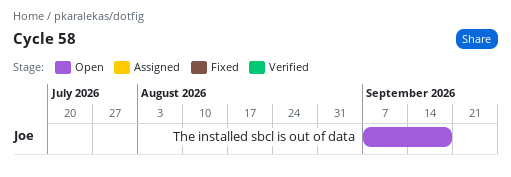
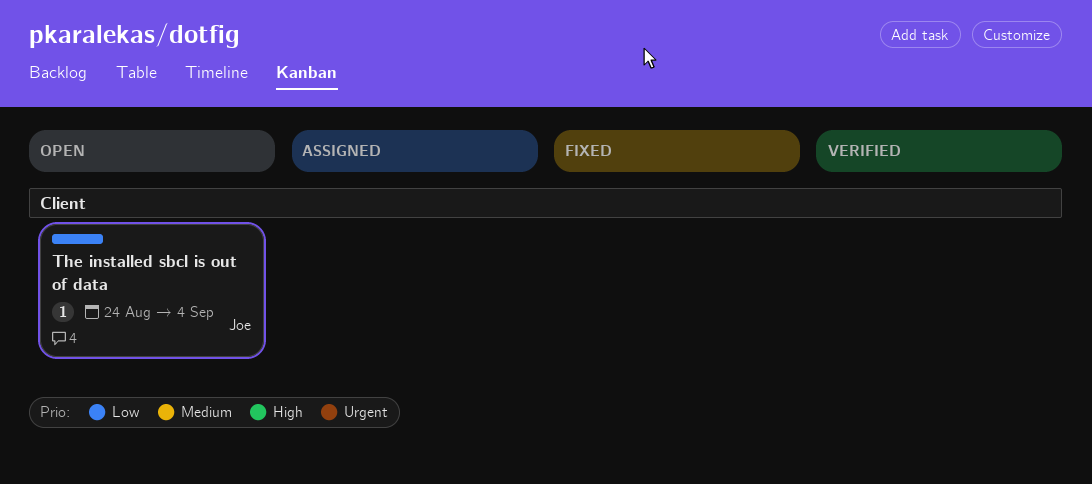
The installed sbcl is out of data, start: Sep 7 -> Aug 24
The installed sbcl is out of data, due: Sep 18 -> Sep 4

